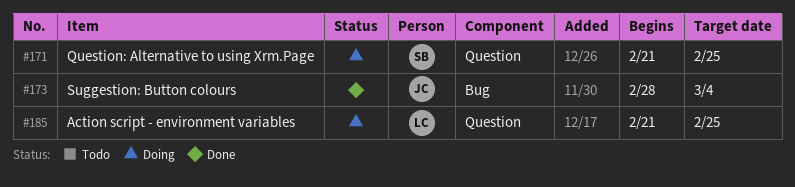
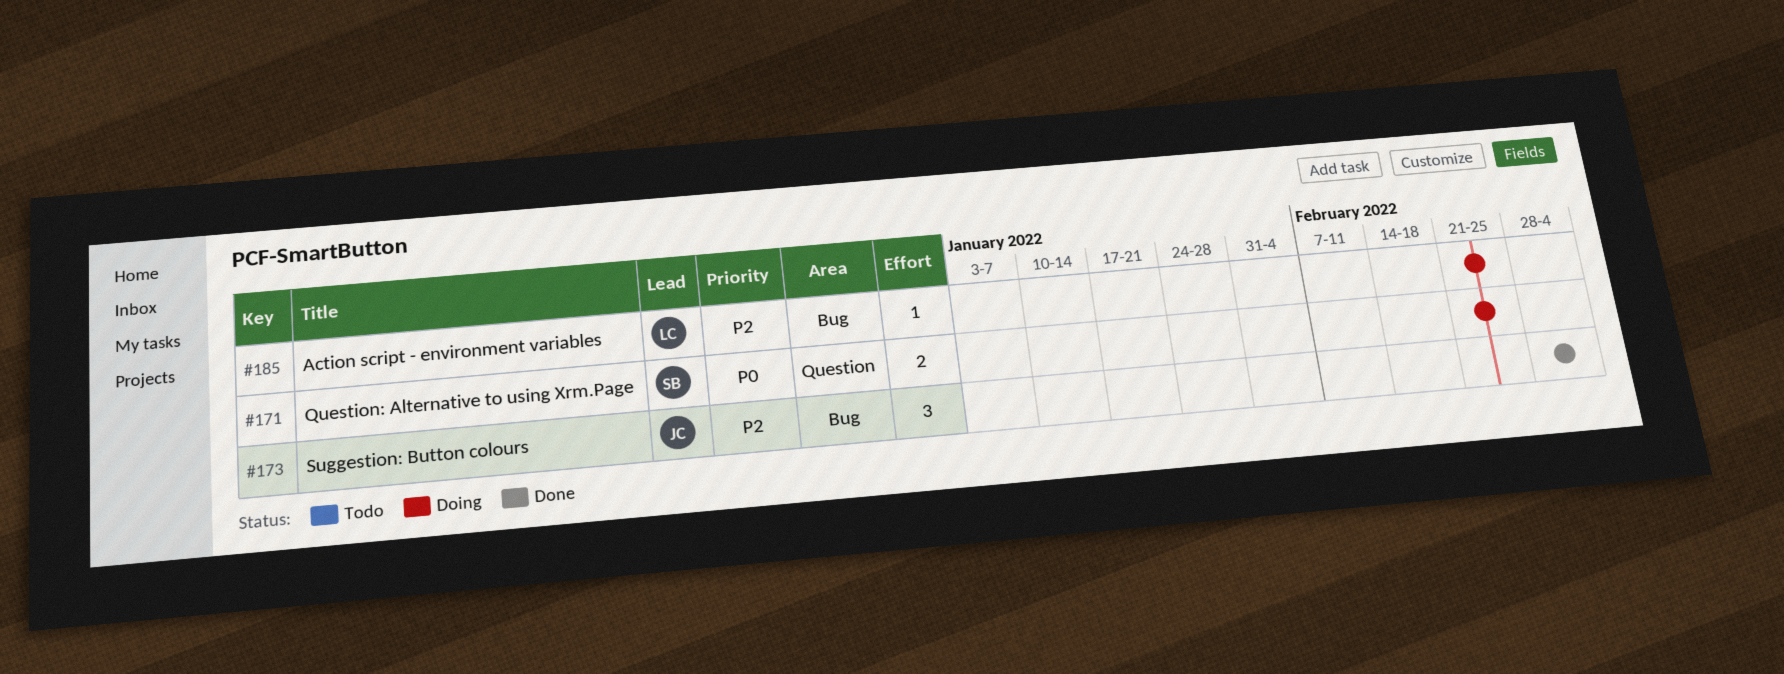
#185, label: Question -> Bug

